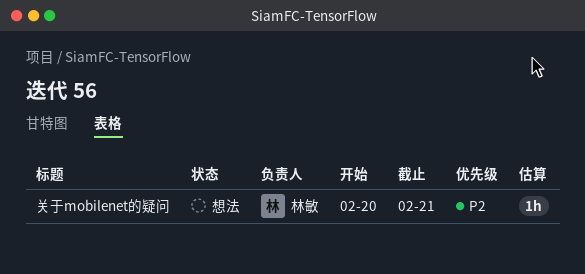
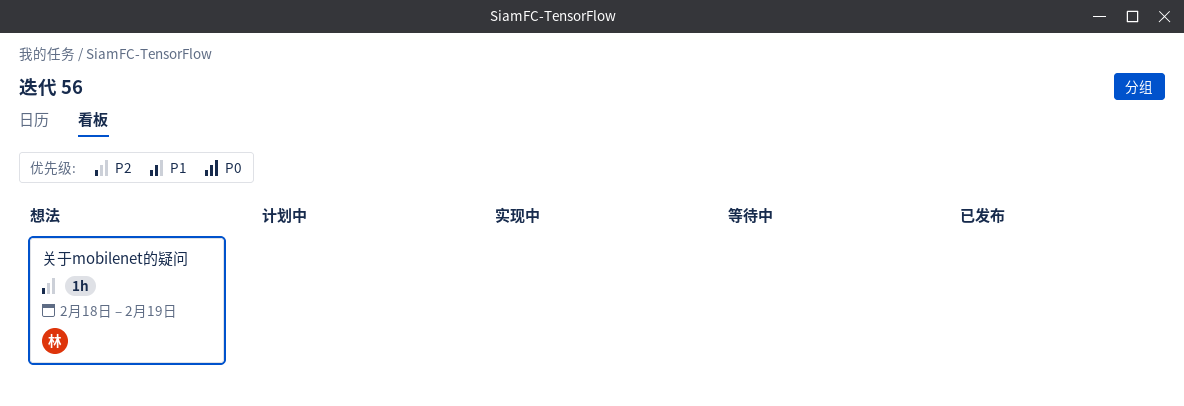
关于mobilenet的疑问, start: Feb 20 -> Feb 18
关于mobilenet的疑问, due: Feb 21 -> Feb 19

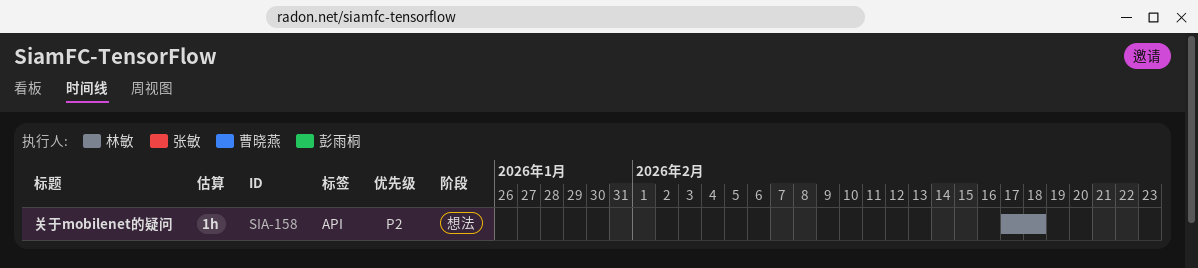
关于mobilenet的疑问, start: Feb 18 -> Feb 17
关于mobilenet的疑问, due: Feb 19 -> Feb 18

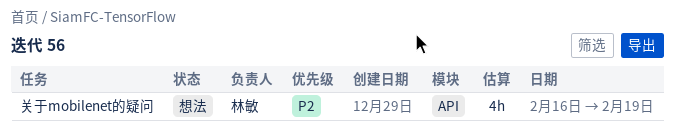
关于mobilenet的疑问, estimate: 1h -> 4h
关于mobilenet的疑问, start: Feb 17 -> Feb 16
关于mobilenet的疑问, due: Feb 18 -> Feb 19

